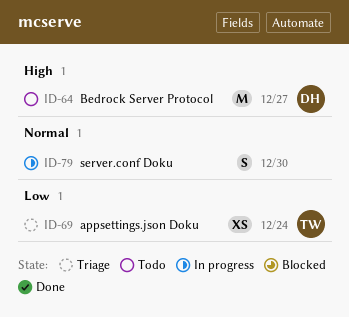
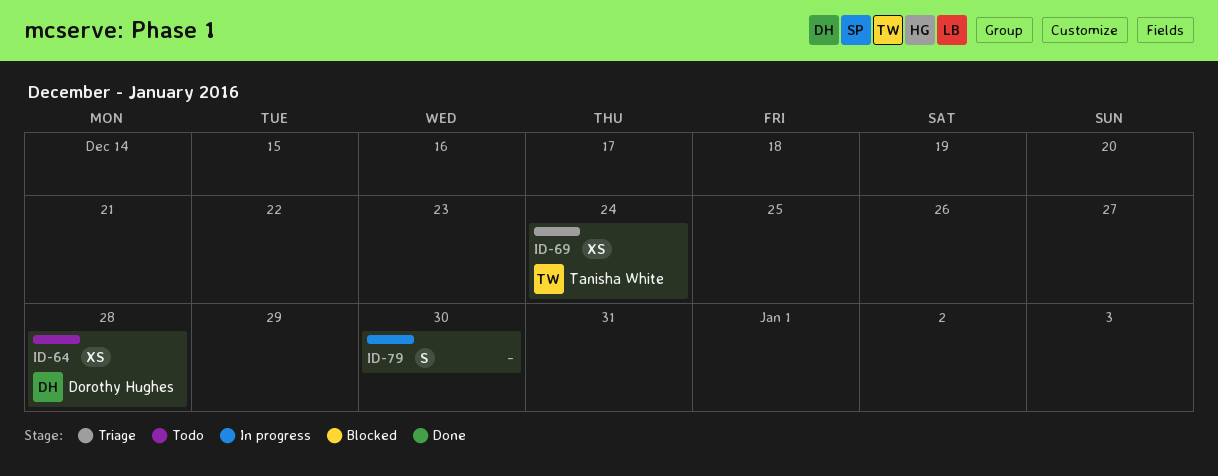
ID-64, estimate: M -> XS
ID-64, due: Dec 27 -> Dec 28

